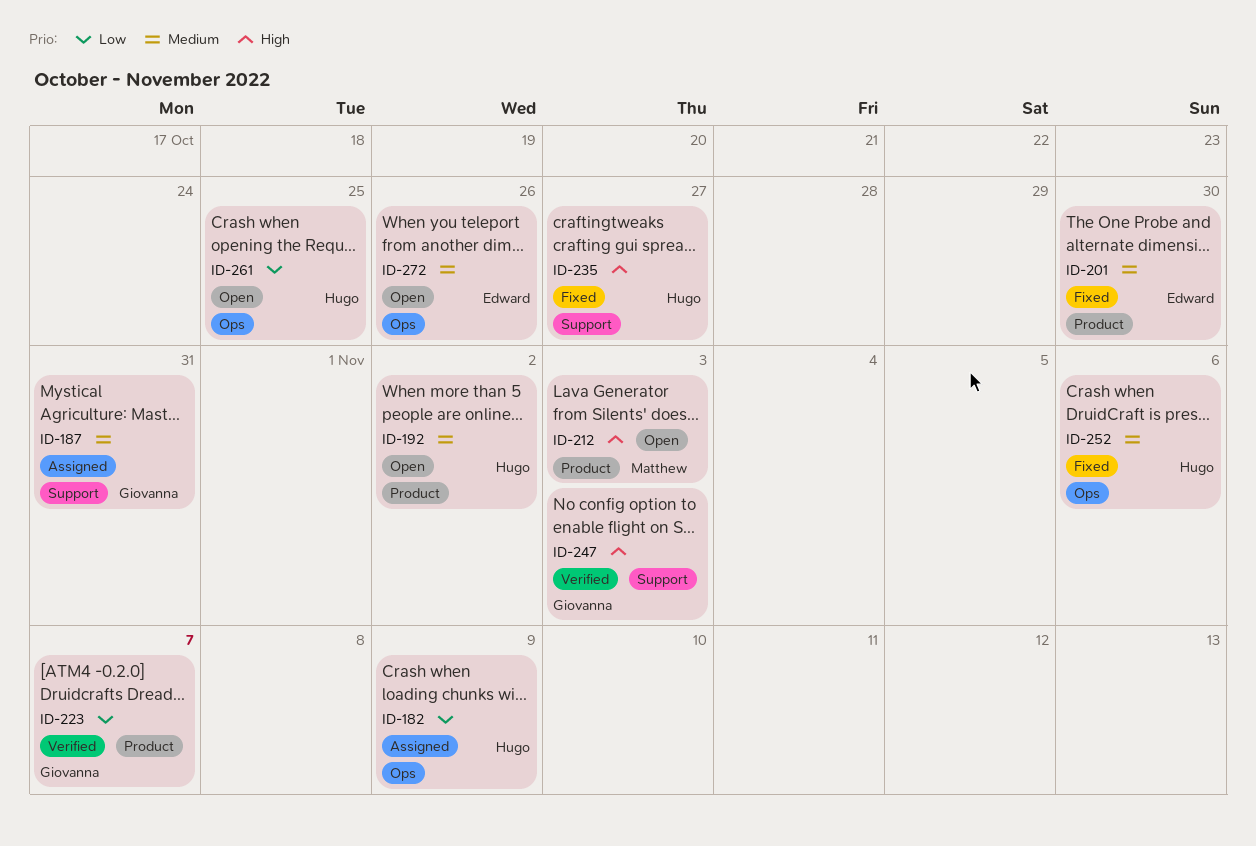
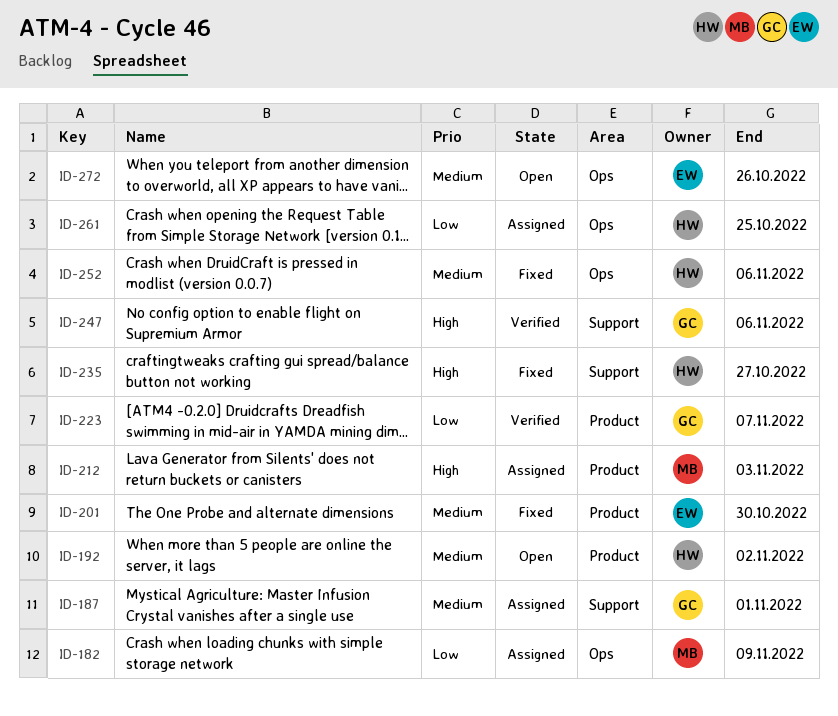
ID-182, owner: Hugo -> Matthew
ID-187, due: Oct 31 -> Nov 1
ID-212, status: Open -> Assigned
ID-247, due: Nov 3 -> Nov 6
ID-261, status: Open -> Assigned

